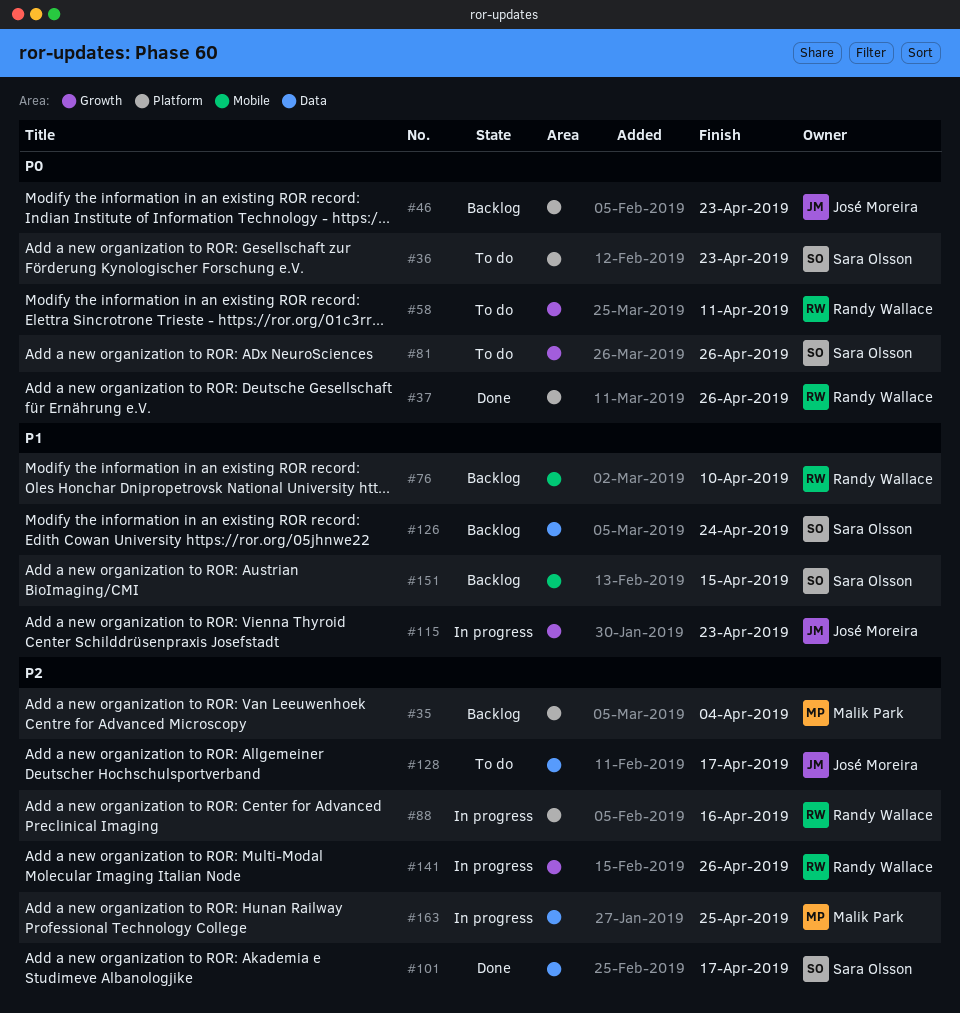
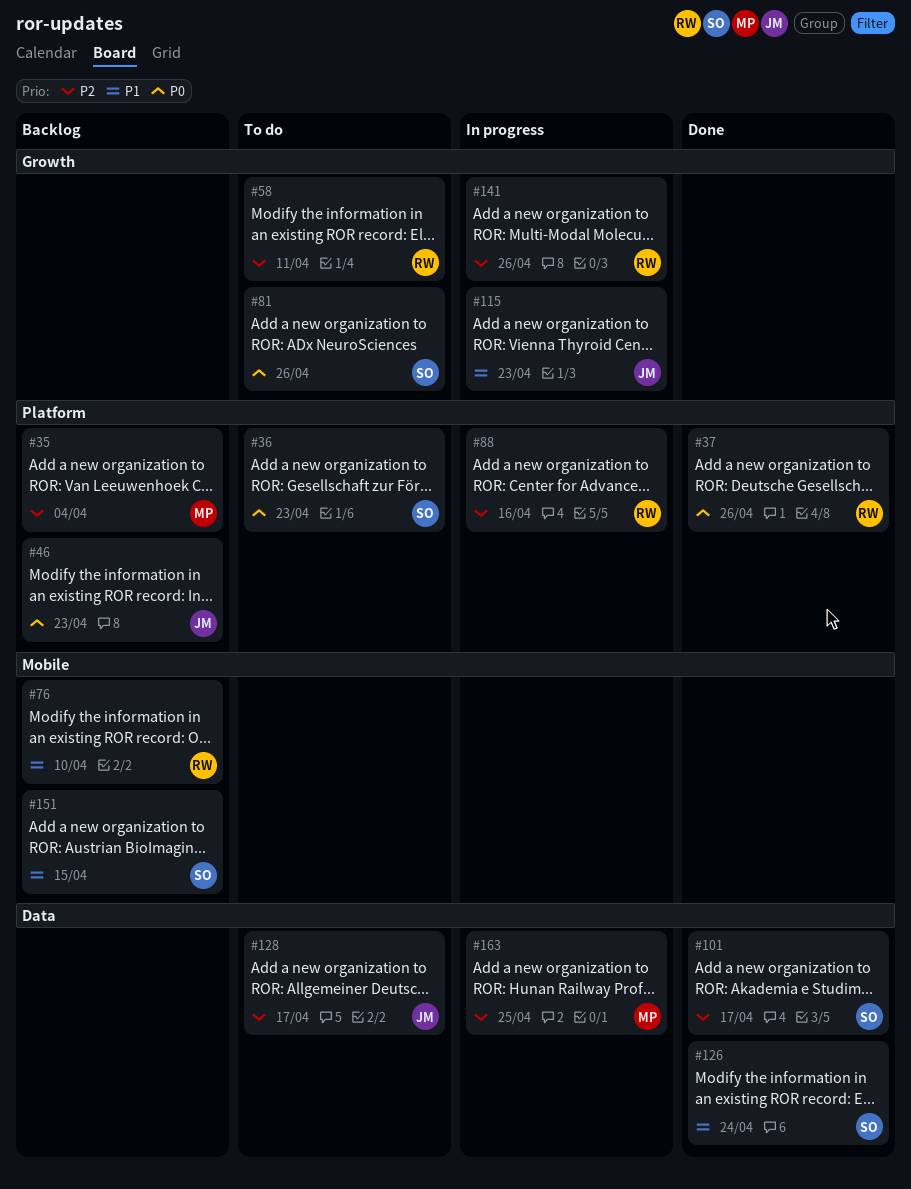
#58, priority: P0 -> P2
#126, status: Backlog -> Done

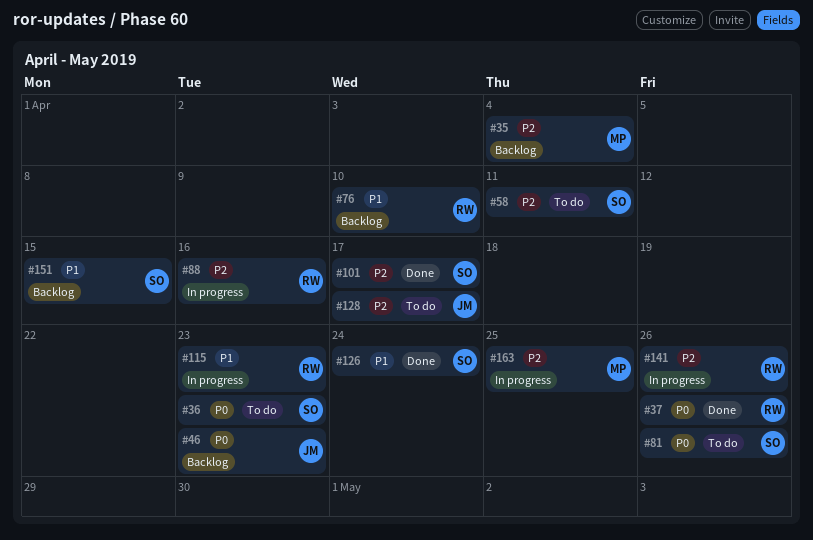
#58, owner: RW -> SO
#115, owner: JM -> RW

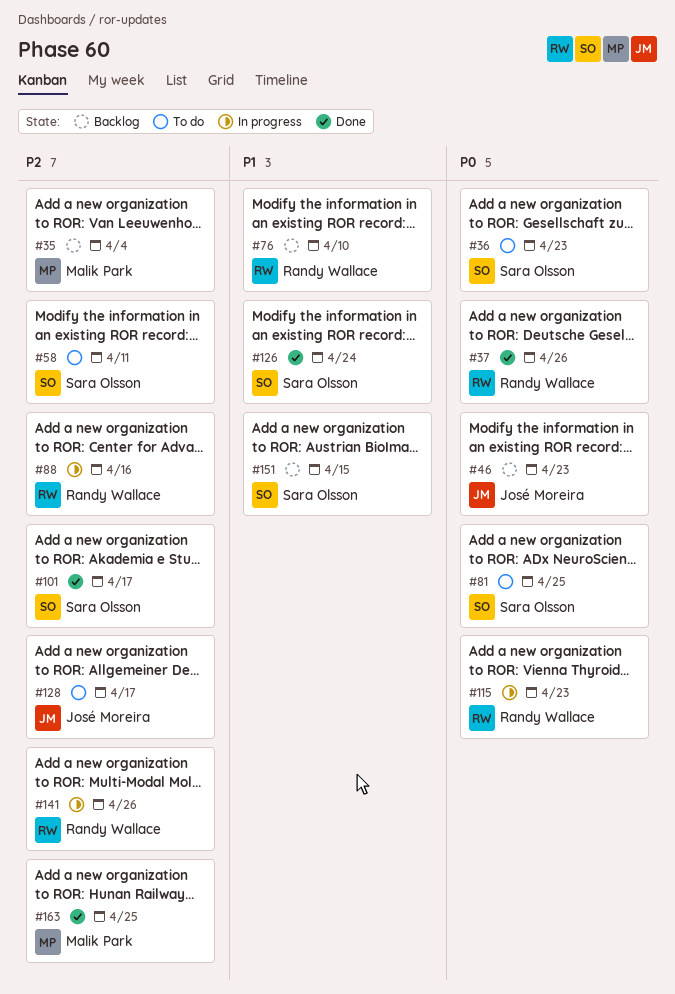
#81, due: Apr 26 -> Apr 25
#115, priority: P1 -> P0
#163, status: In progress -> Done

